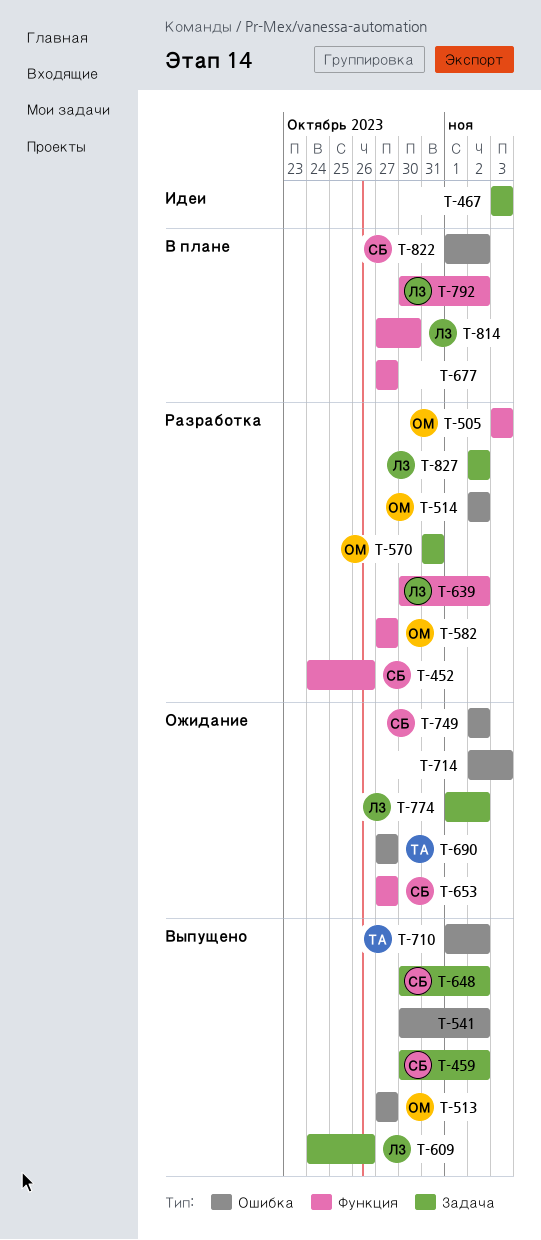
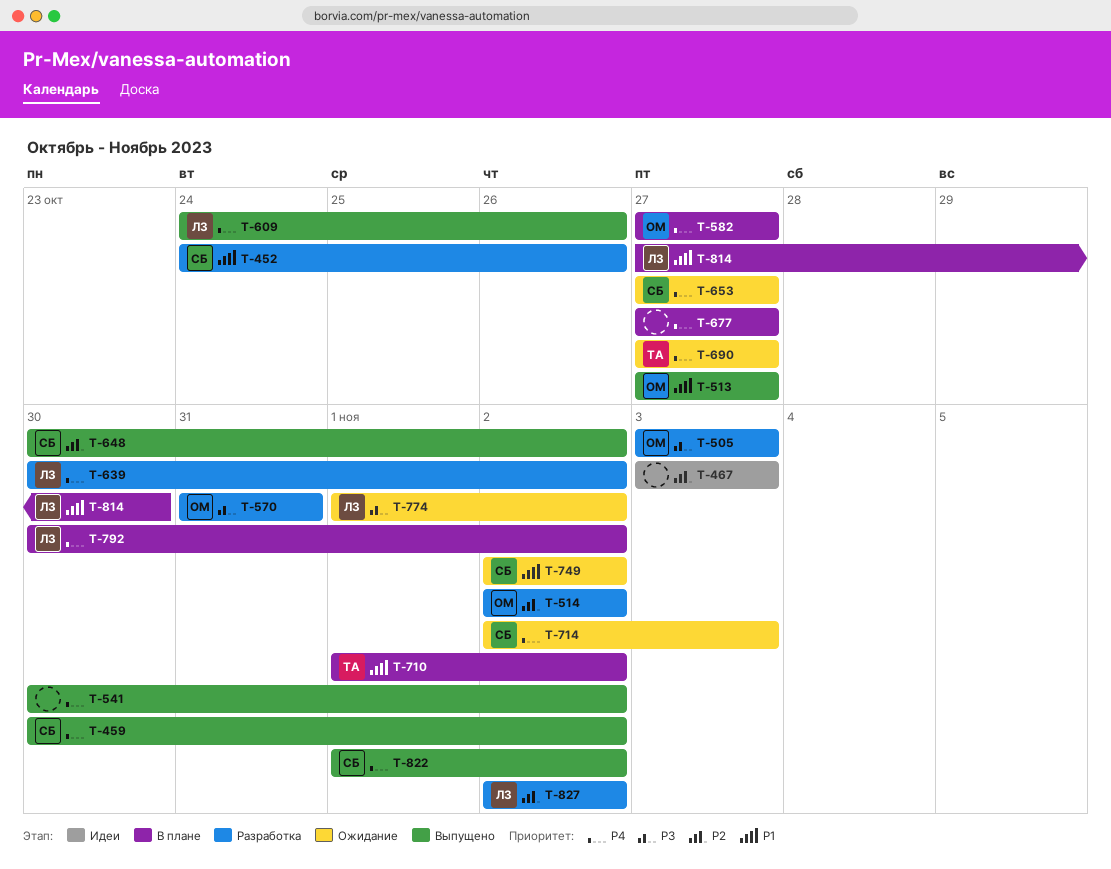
T-582, status: Разработка -> В плане
T-710, status: Выпущено -> В плане
T-714, owner: none -> СБ
T-822, status: В плане -> Выпущено

